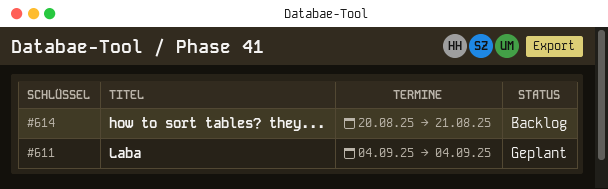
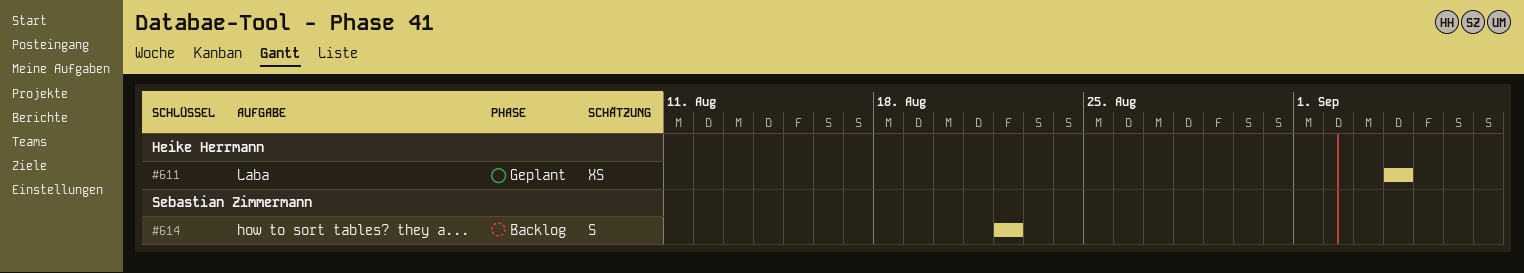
#614, start: Aug 20 -> Aug 22
#614, due: Aug 21 -> Aug 22

